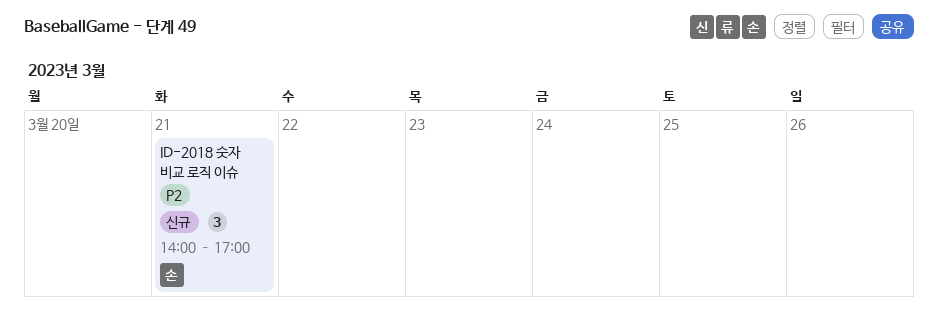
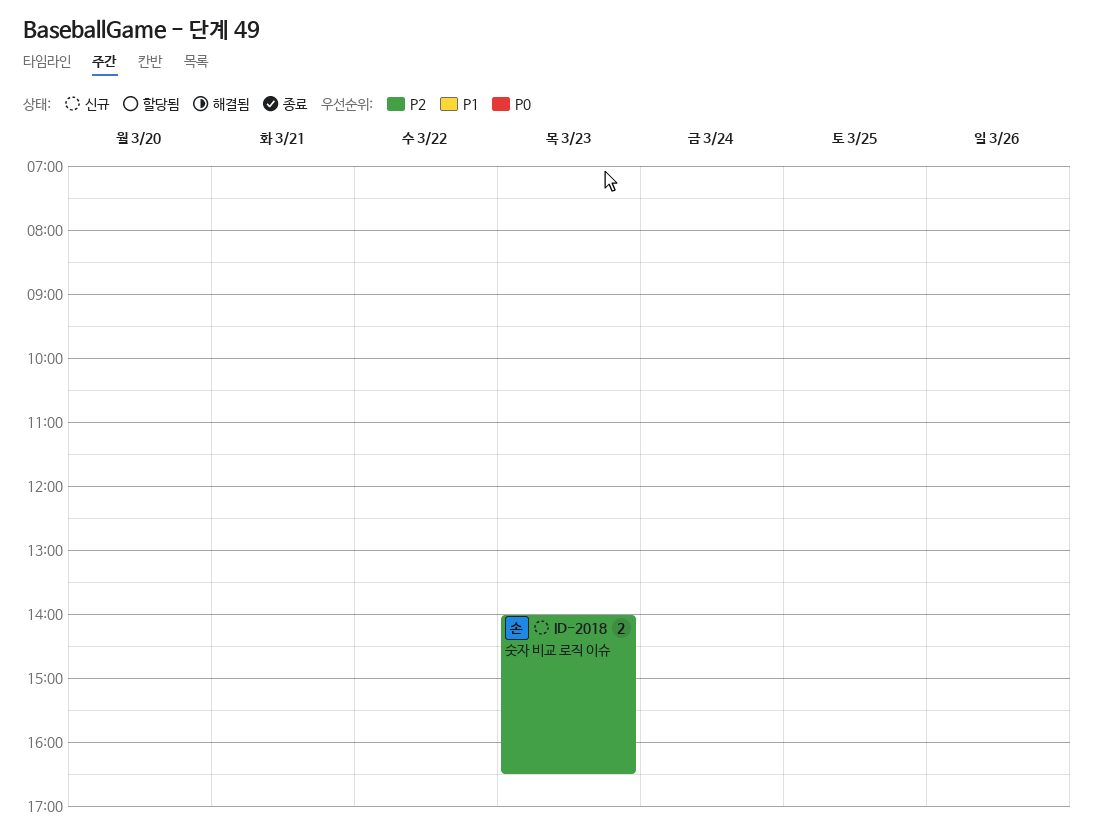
ID-2018, estimate: 3 -> 2
ID-2018, day: Mar 21 -> Mar 23
ID-2018, ends: 17:00 -> 16:30

